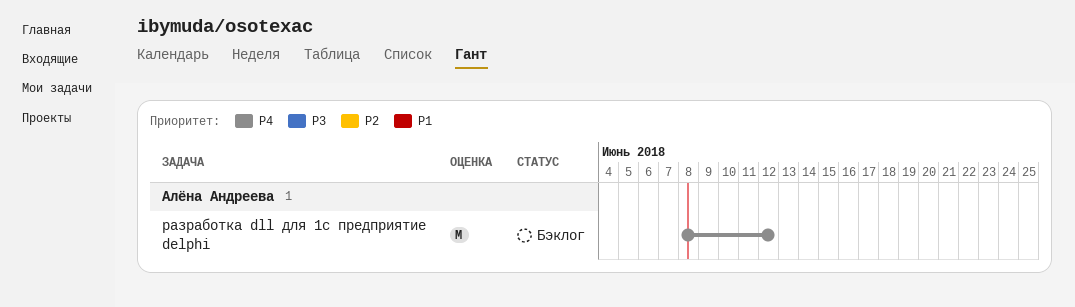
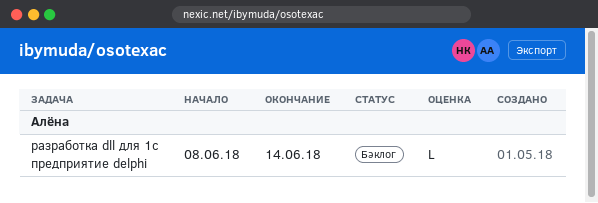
разработка dll для 1с предприятие delphi, estimate: M -> L
разработка dll для 1с предприятие delphi, due: Jun 12 -> Jun 14

